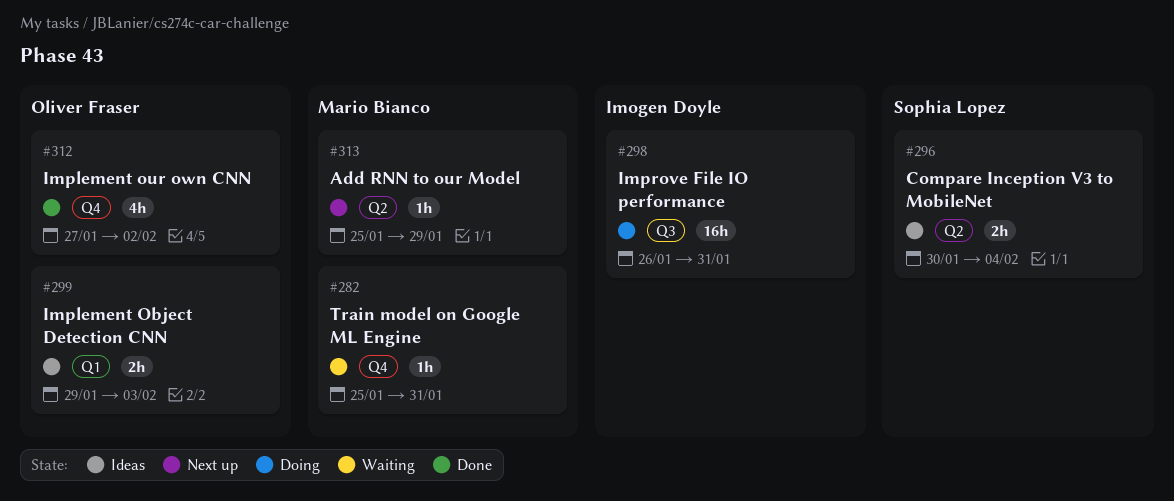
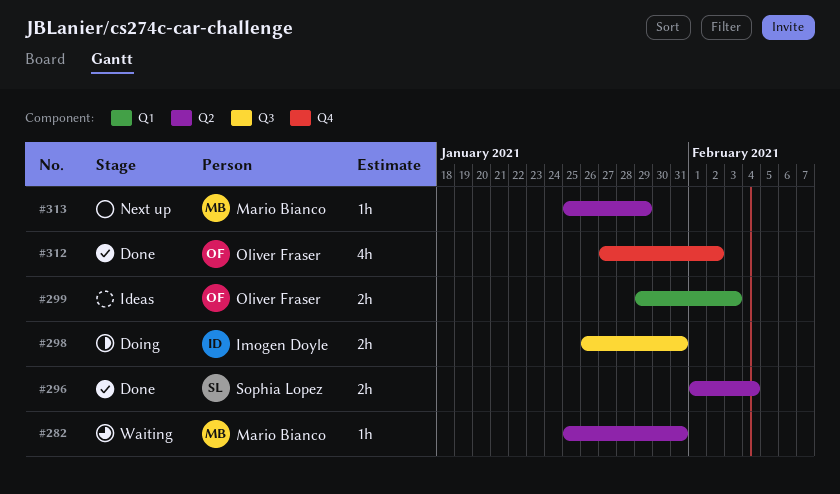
#282, label: Q4 -> Q2
#296, status: Ideas -> Done
#296, start: Jan 30 -> Feb 1
#298, estimate: 16h -> 2h

